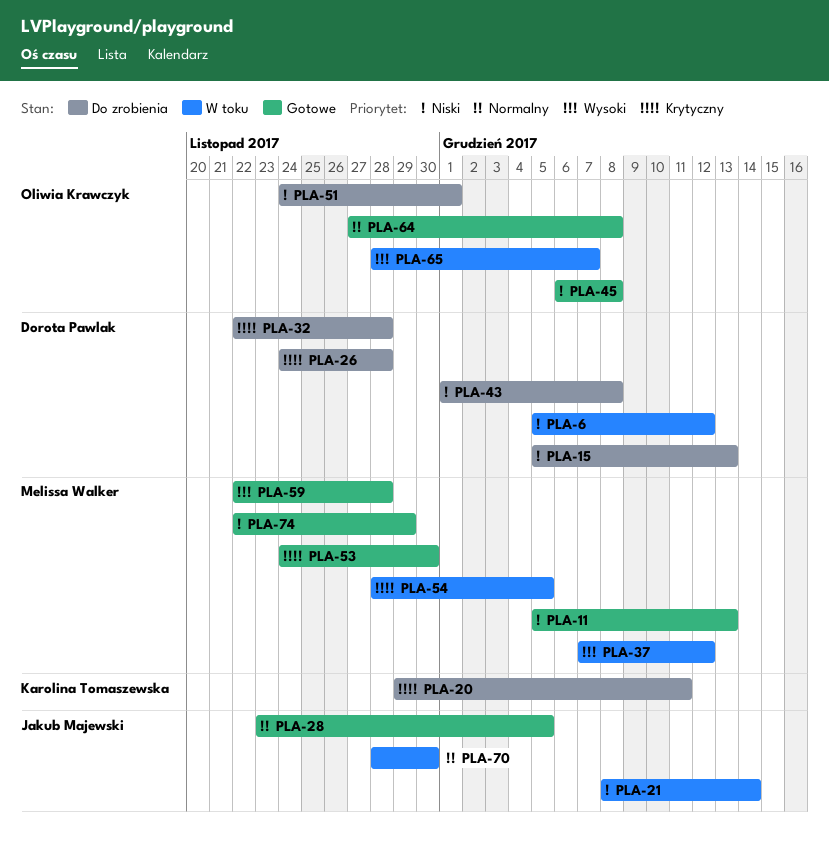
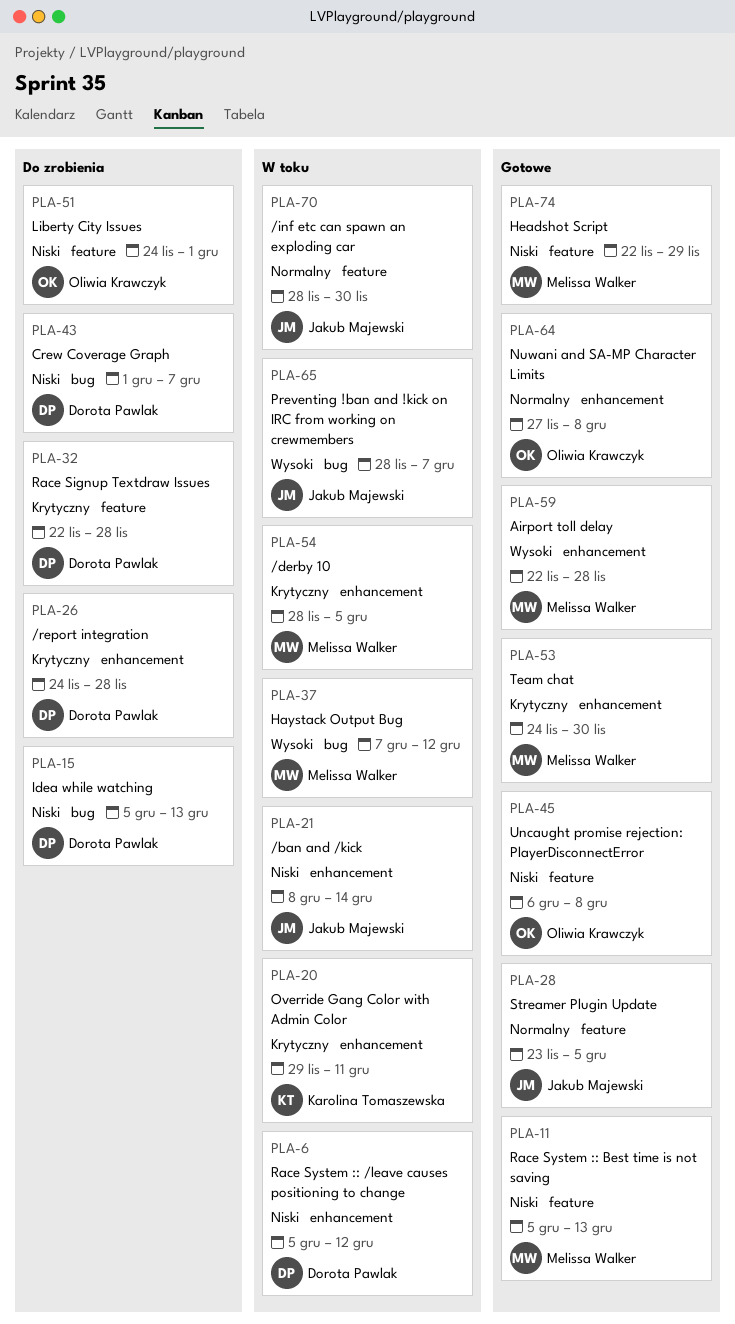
PLA-20, status: Do zrobienia -> W toku
PLA-43, due: Dec 8 -> Dec 7
PLA-65, owner: Oliwia Krawczyk -> Jakub Majewski

